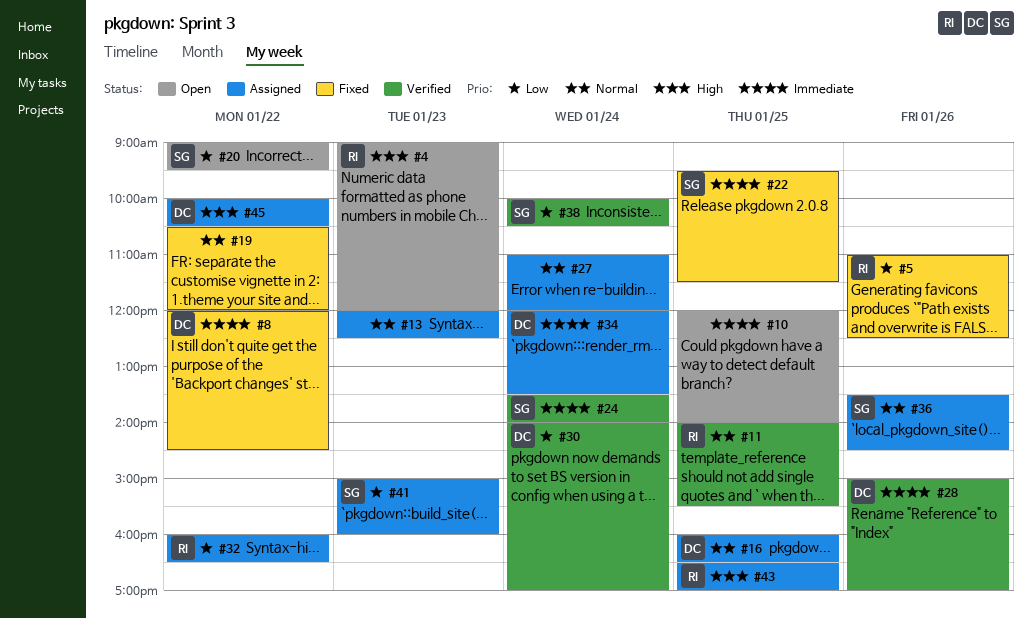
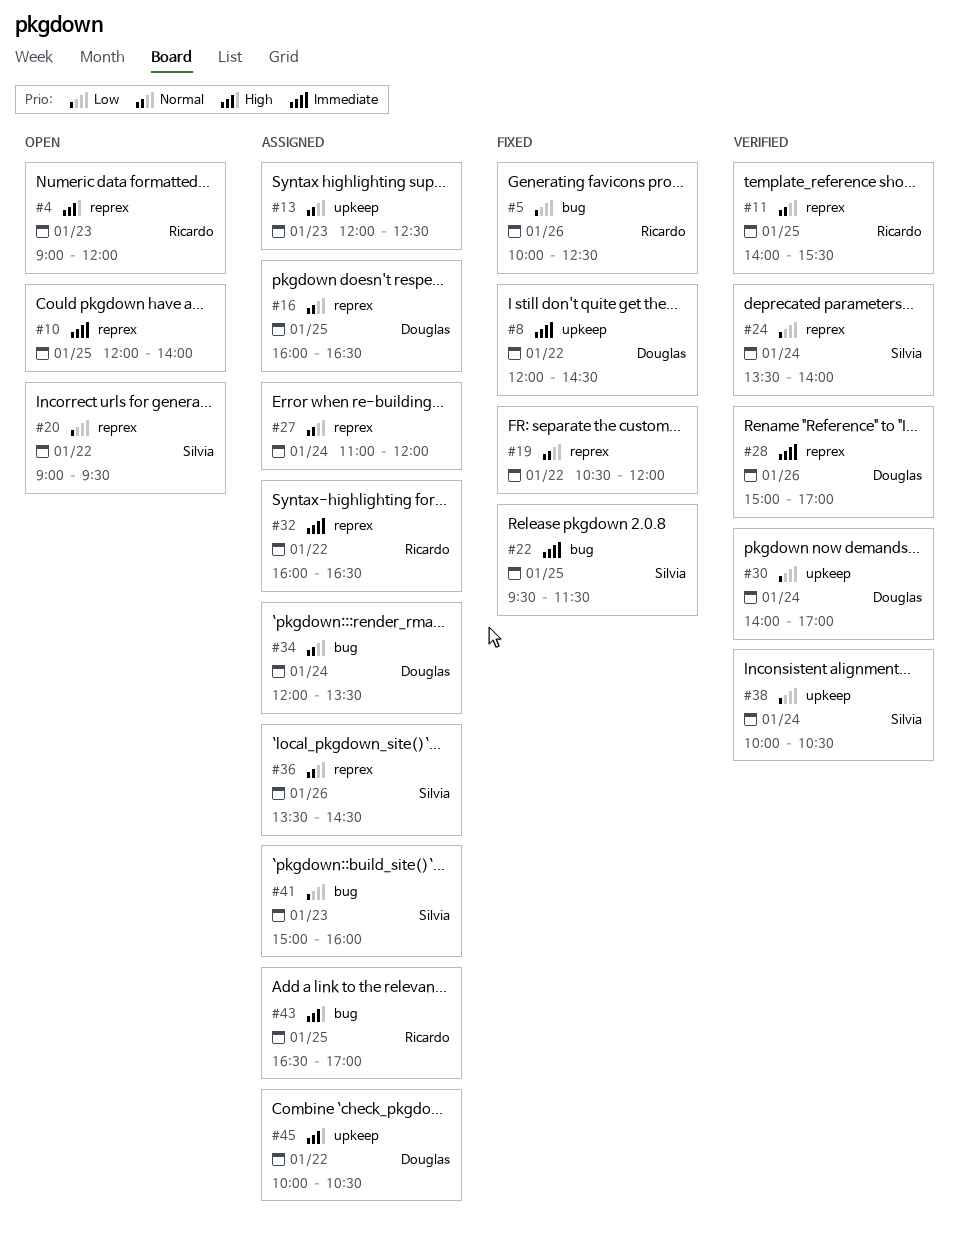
#5, begins: 11:00 -> 10:00
#24, priority: Immediate -> Low
#32, priority: Low -> Immediate
#34, priority: Immediate -> Normal

